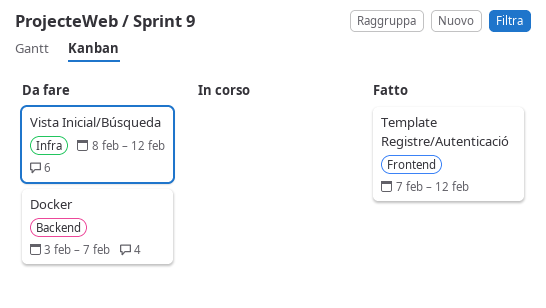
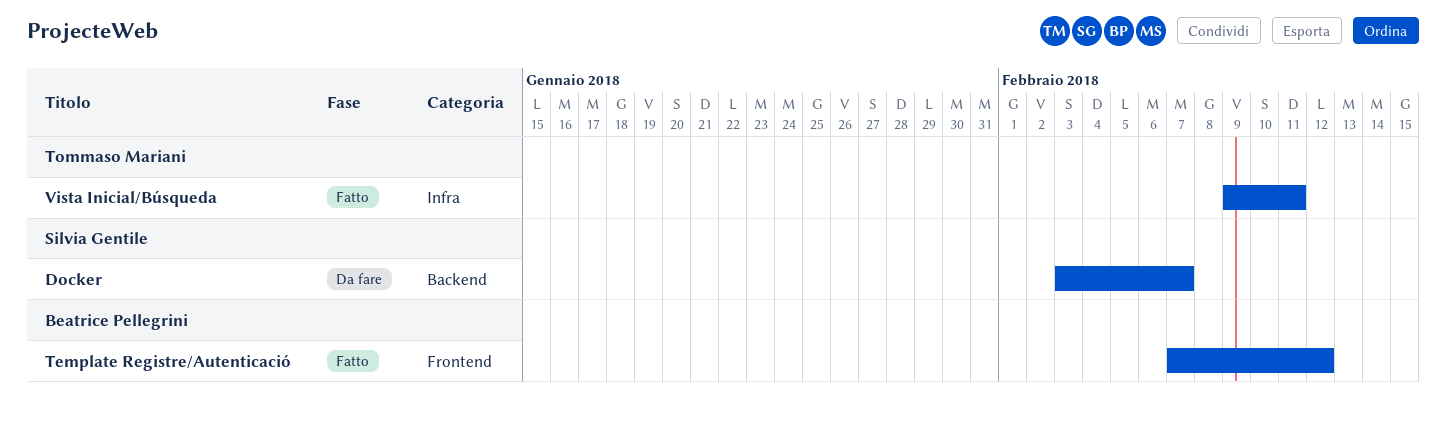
Vista Inicial/Búsqueda, status: Da fare -> Fatto
Vista Inicial/Búsqueda, start: Feb 8 -> Feb 9
Vista Inicial/Búsqueda, due: Feb 12 -> Feb 11

